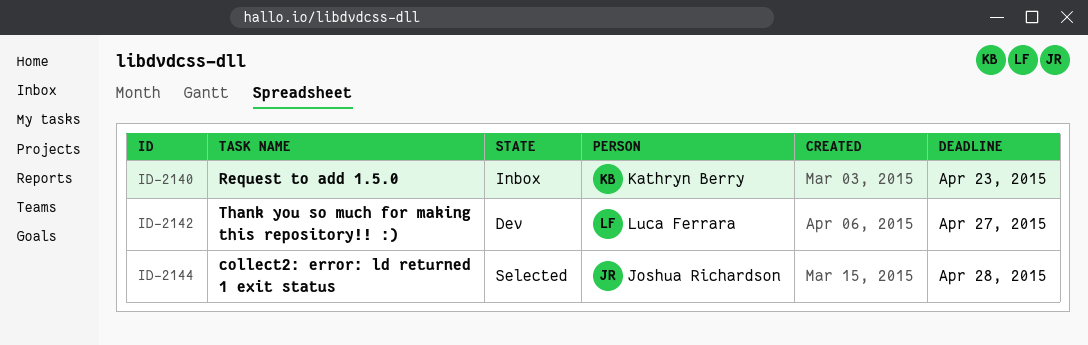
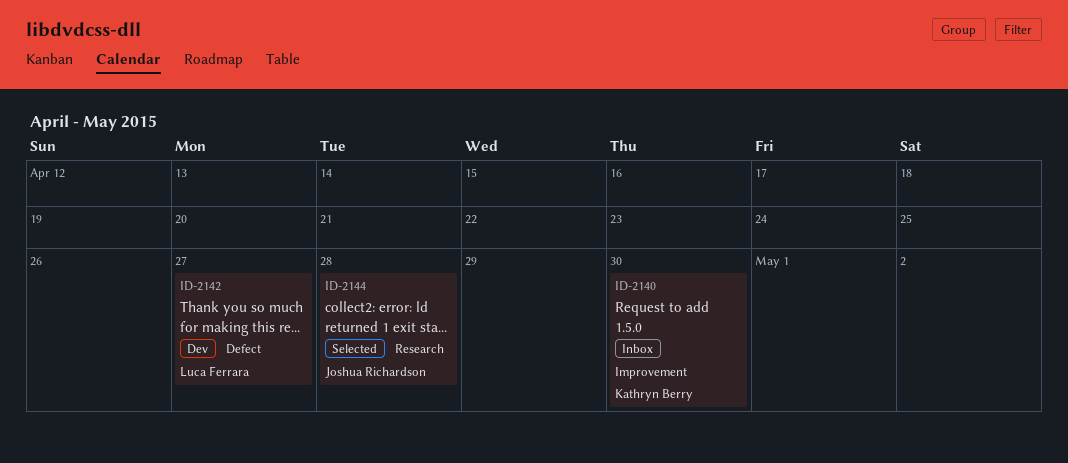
ID-2140, due: Apr 23 -> Apr 30

